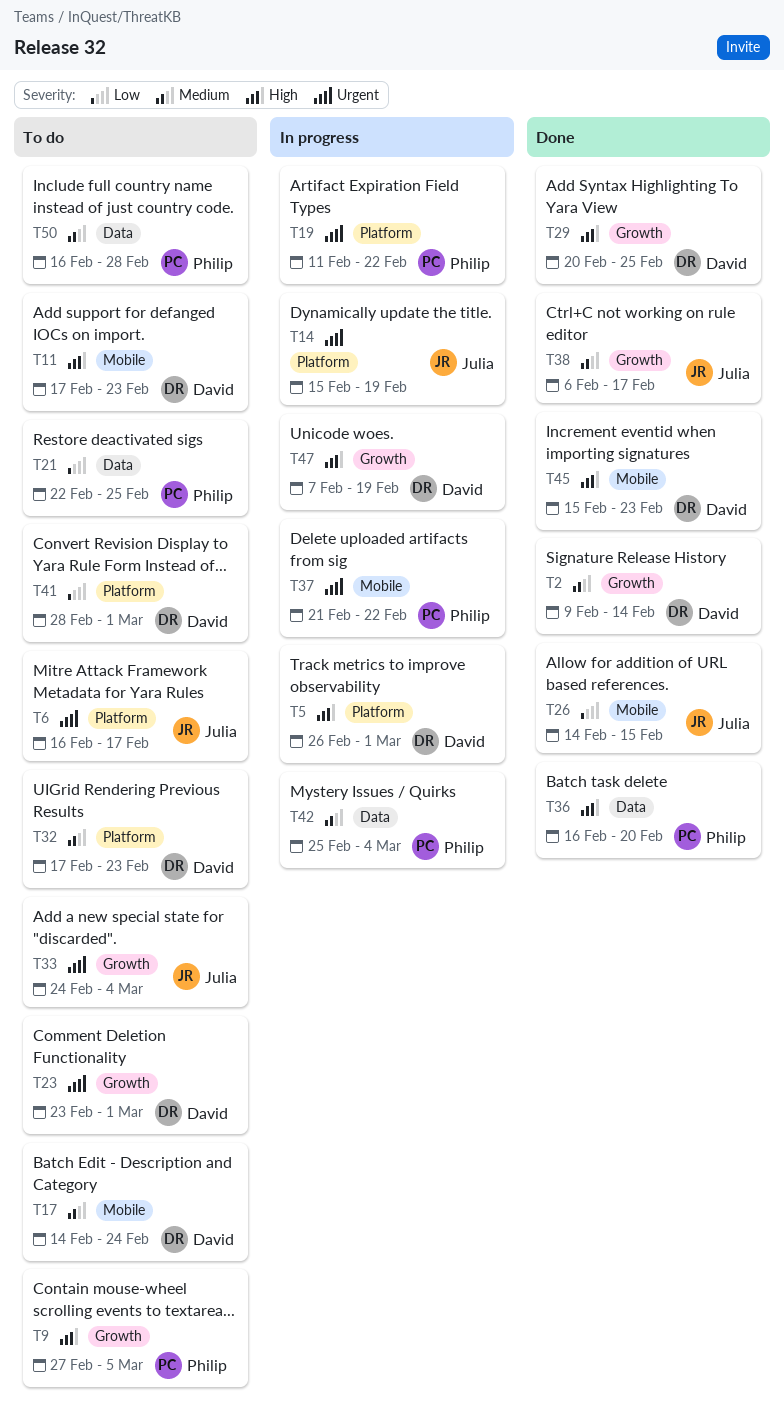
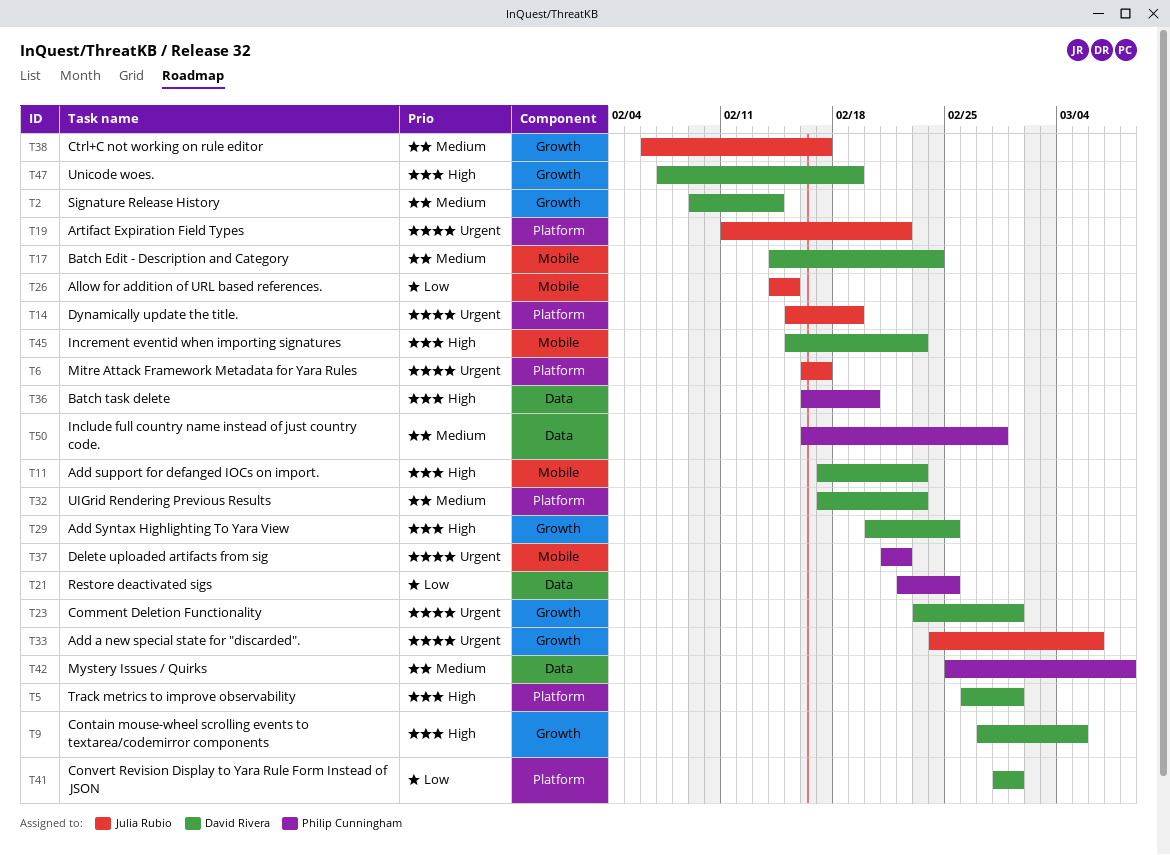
T9, owner: Philip Cunningham -> David Rivera
T19, owner: Philip Cunningham -> Julia Rubio
T33, due: Mar 4 -> Mar 6
T42, due: Mar 4 -> Mar 8

